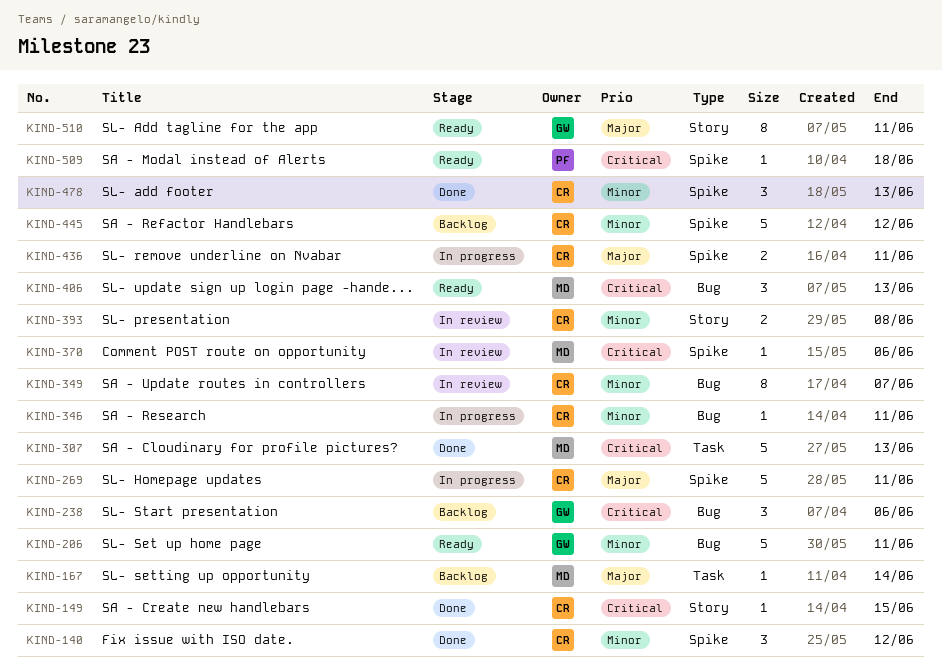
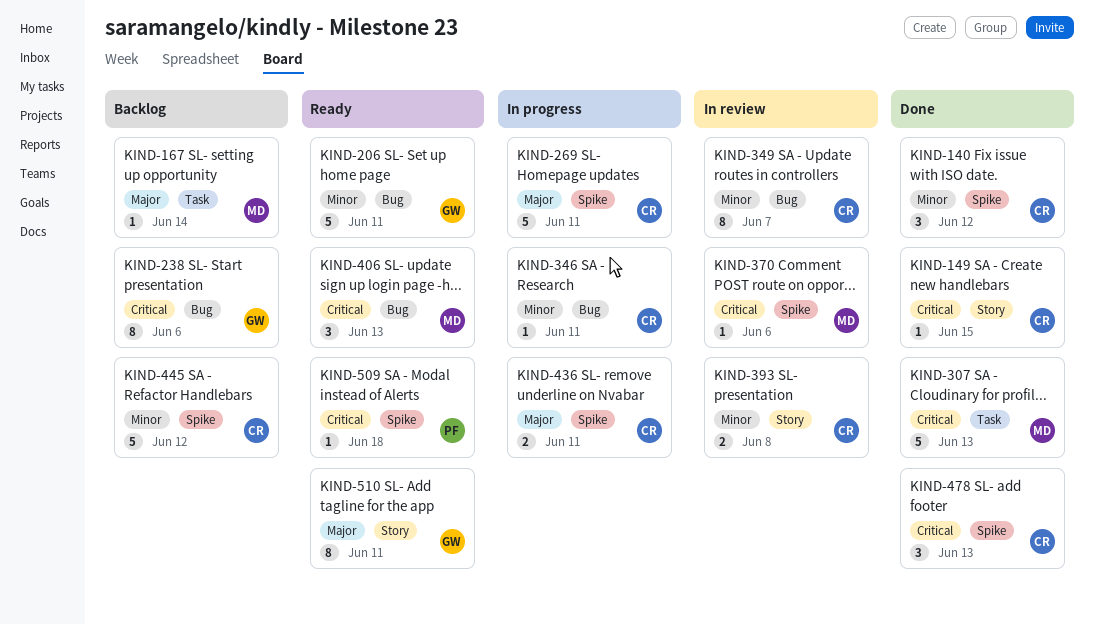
KIND-238, estimate: 3 -> 8
KIND-478, priority: Minor -> Critical

